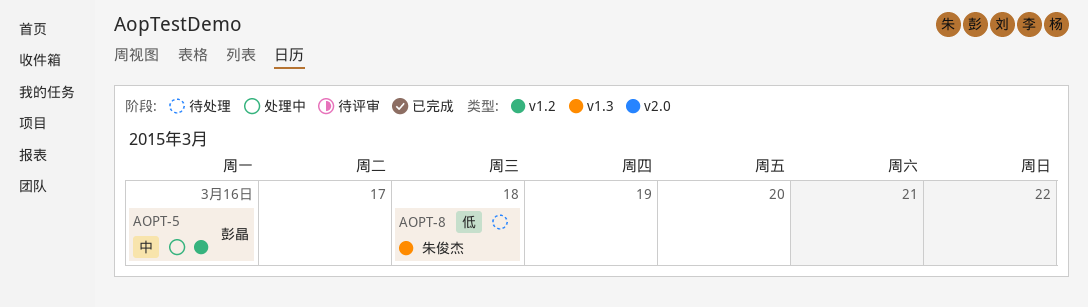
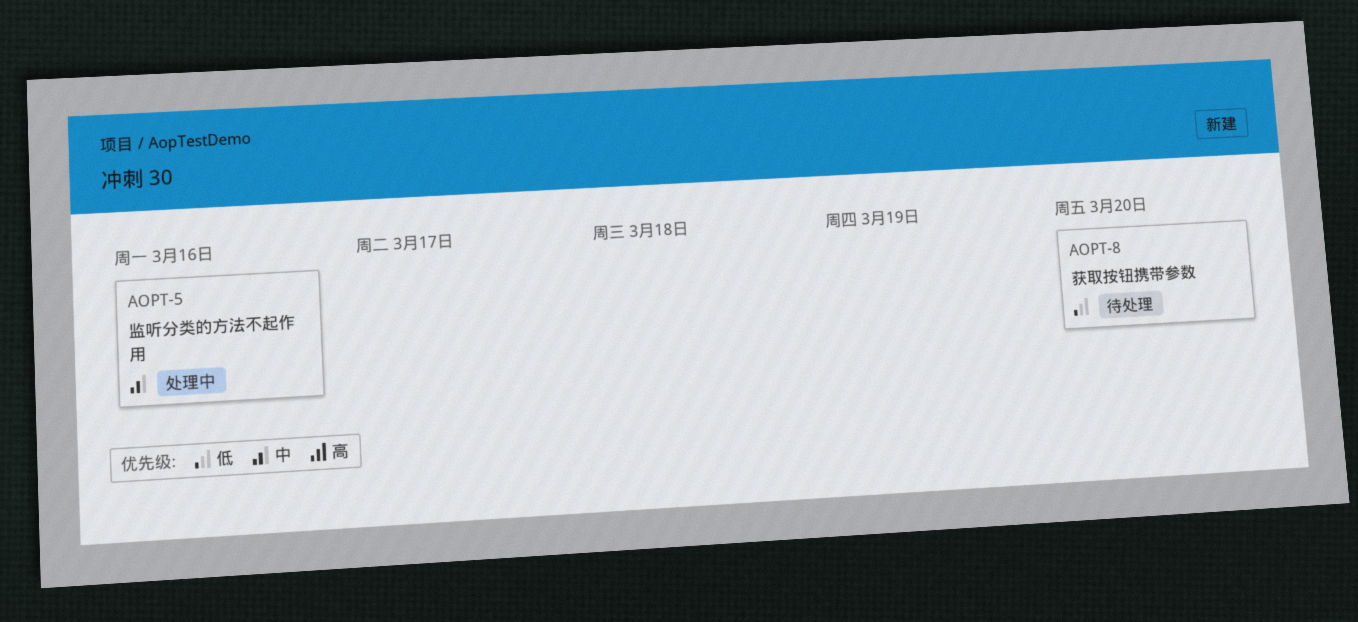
AOPT-8, due: Mar 18 -> Mar 20

